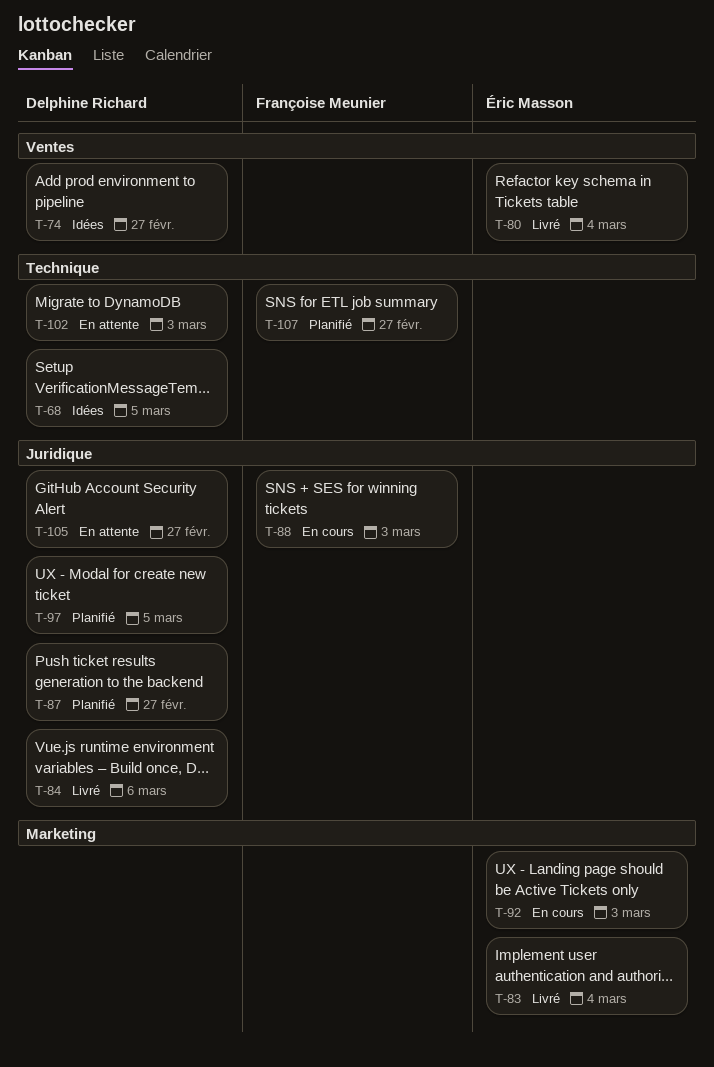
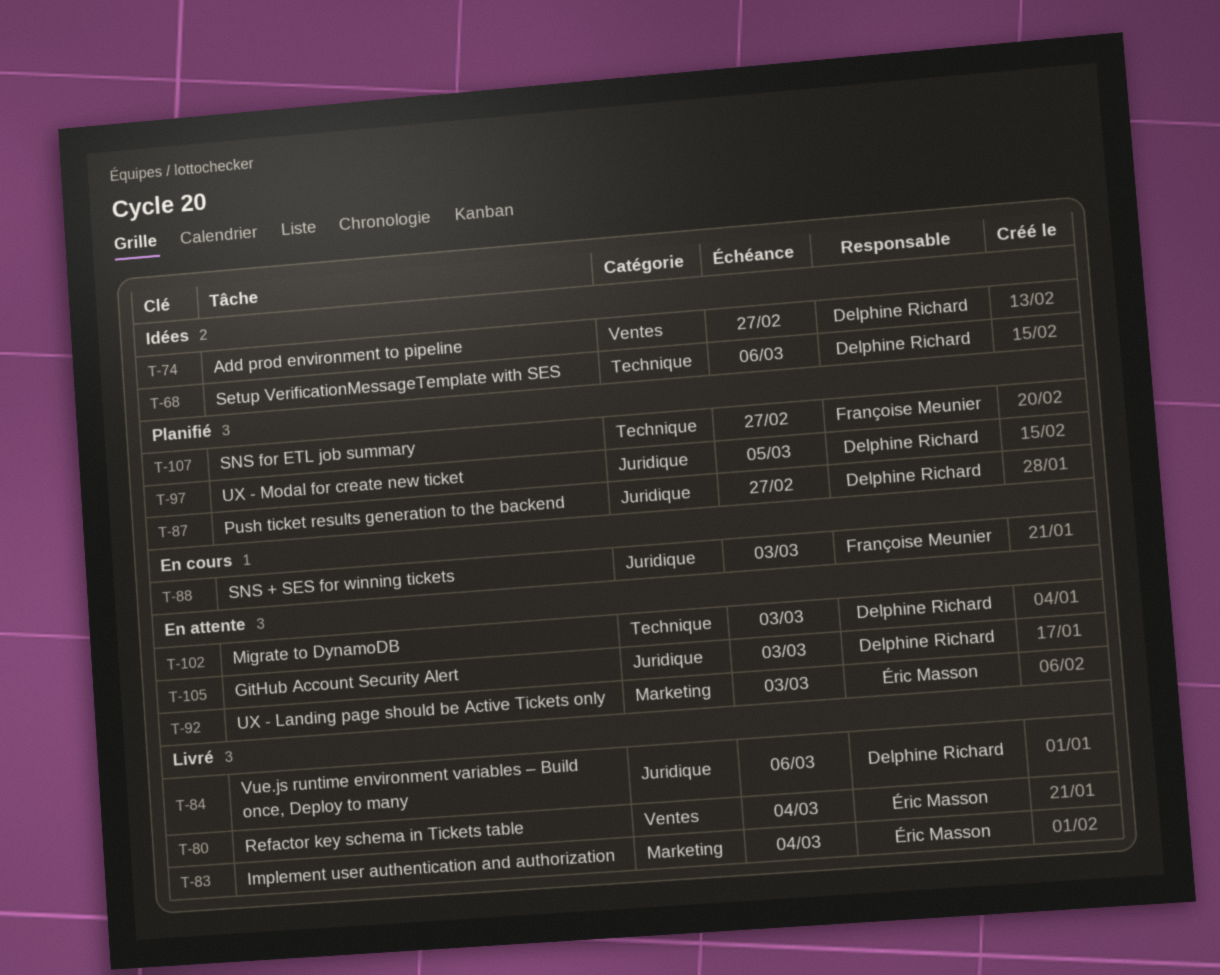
T-68, due: Mar 5 -> Mar 6
T-92, status: En cours -> En attente
T-105, due: Feb 27 -> Mar 3

